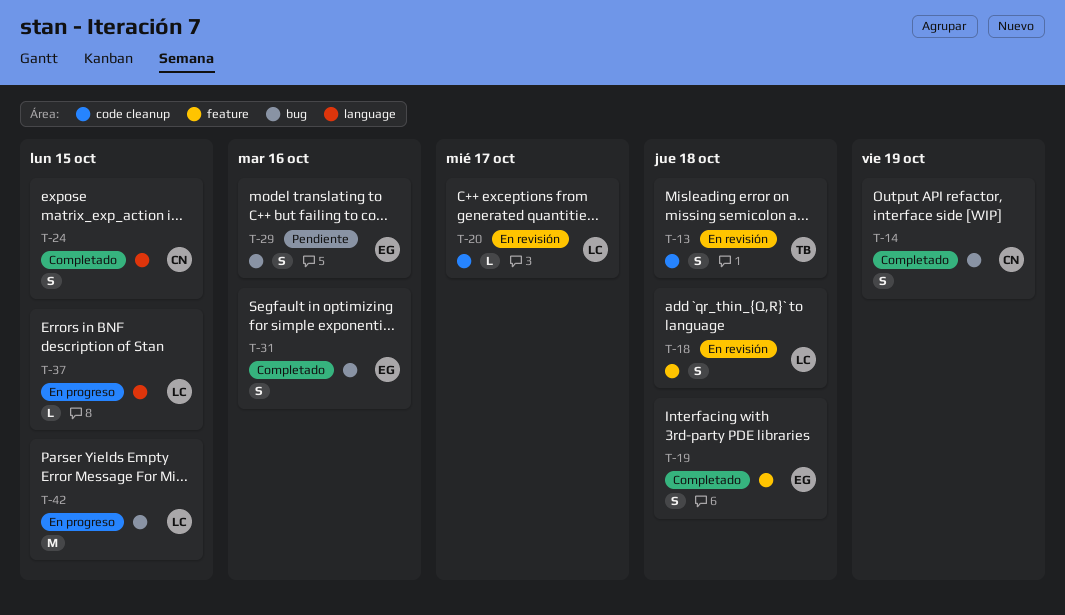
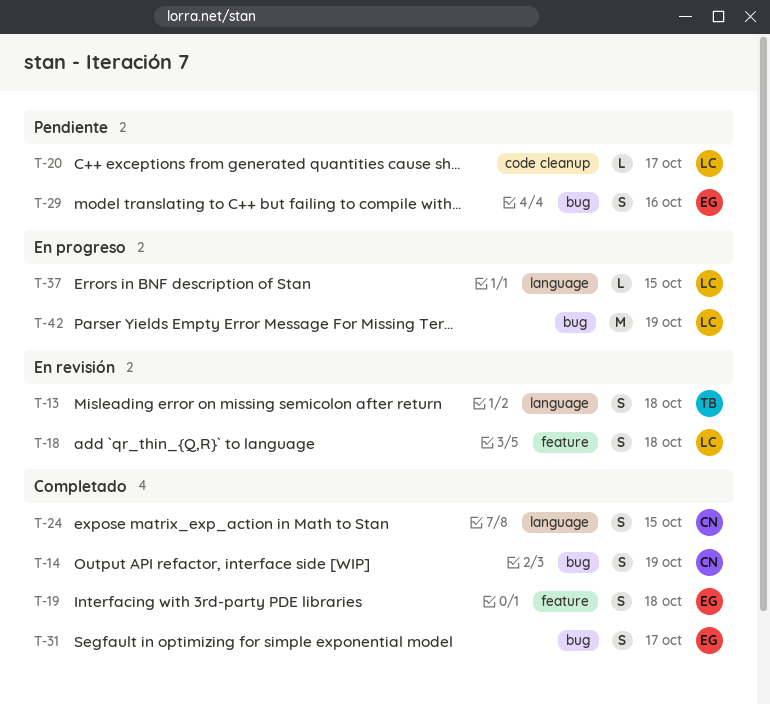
T-13, label: code cleanup -> language
T-20, status: En revisión -> Pendiente
T-31, due: Oct 16 -> Oct 17
T-42, due: Oct 15 -> Oct 19

